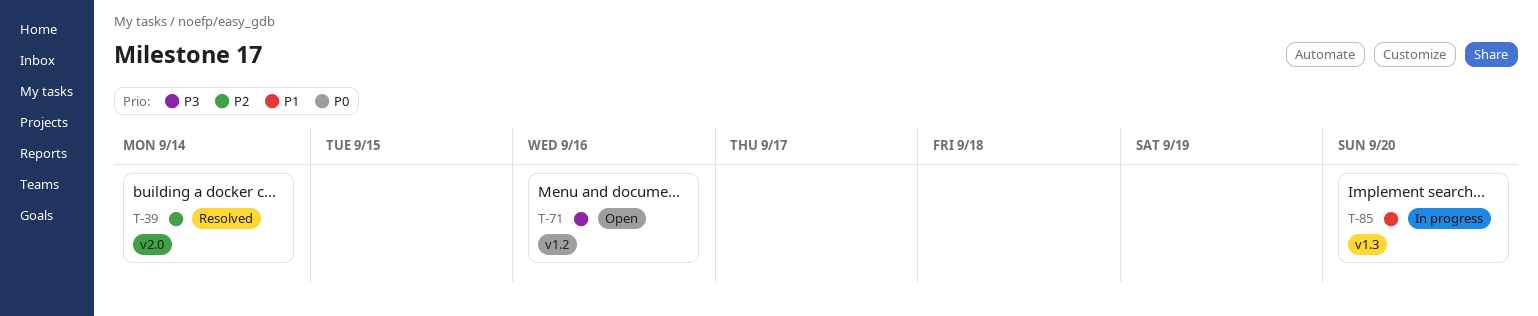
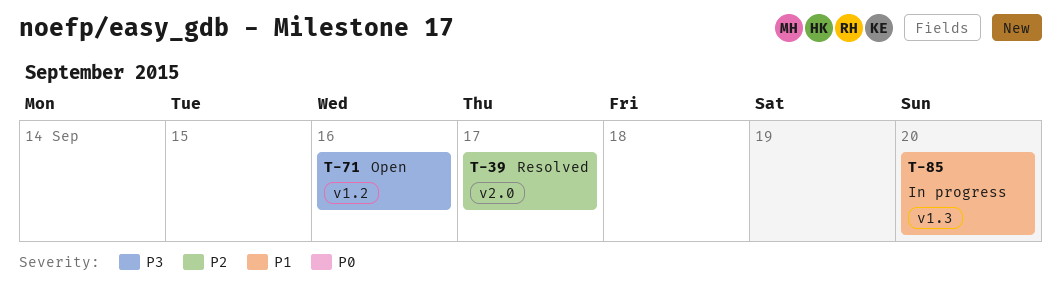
T-39, due: Sep 14 -> Sep 17

